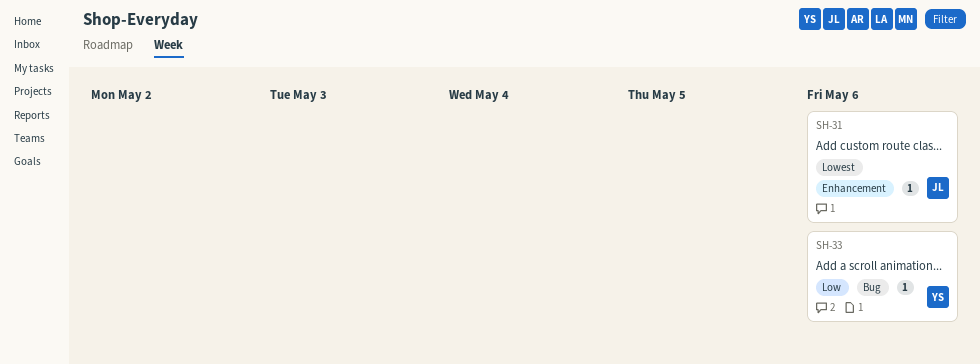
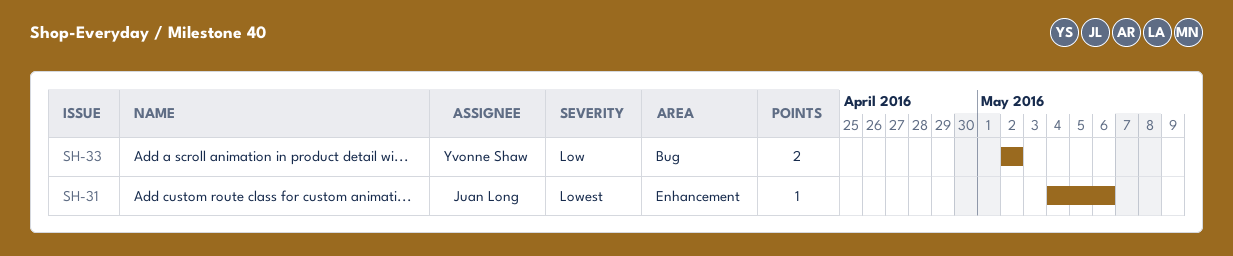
SH-33, estimate: 1 -> 2
SH-33, due: May 6 -> May 2

